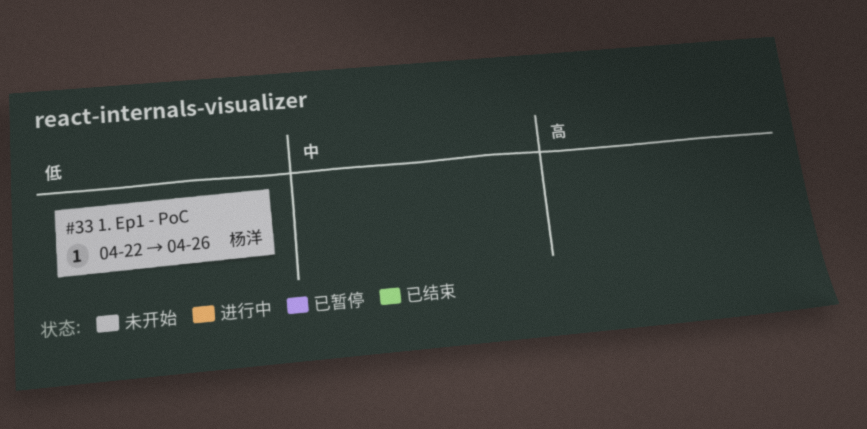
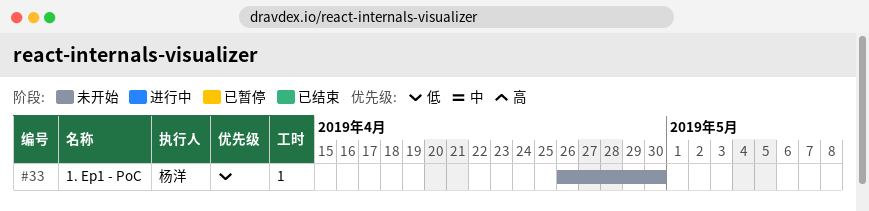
#33, start: Apr 22 -> Apr 26
#33, due: Apr 26 -> Apr 30

